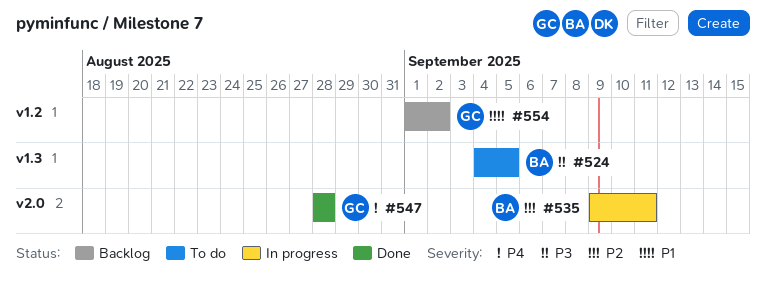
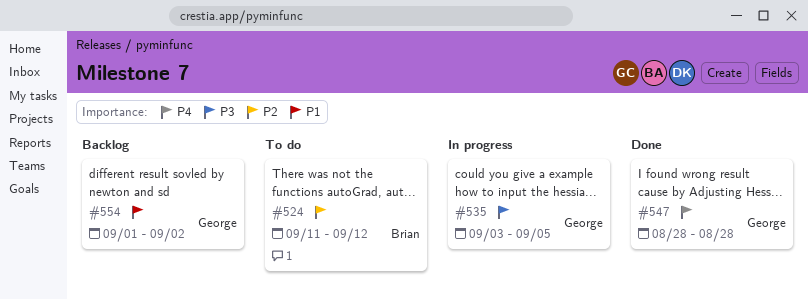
#524, priority: P3 -> P2
#524, start: Sep 4 -> Sep 11
#524, due: Sep 5 -> Sep 12
#535, owner: Brian -> George
#535, priority: P2 -> P3
#535, start: Sep 9 -> Sep 3
#535, due: Sep 11 -> Sep 5

